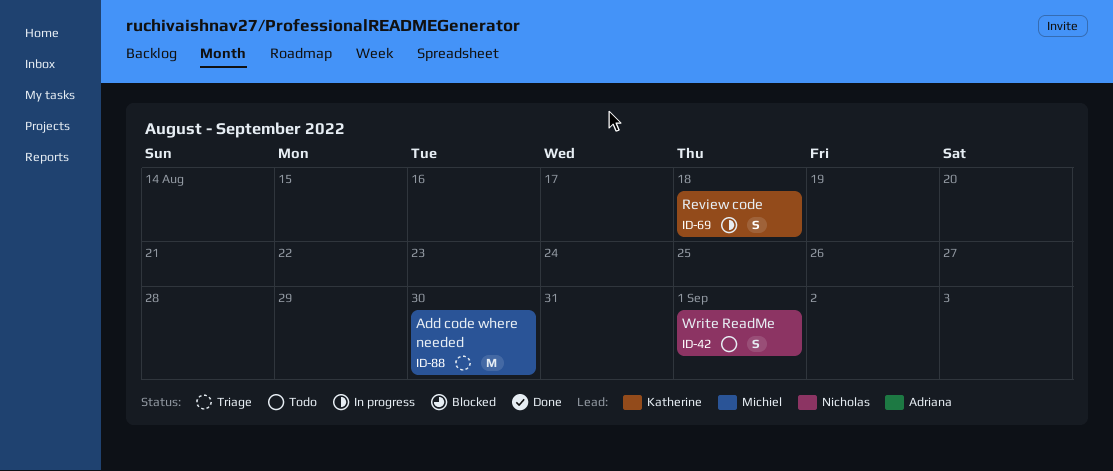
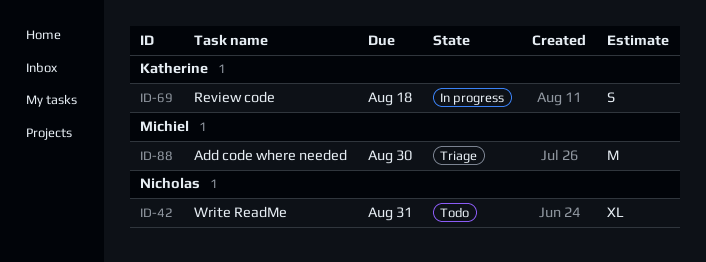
ID-42, estimate: S -> XL
ID-42, due: Sep 1 -> Aug 31

